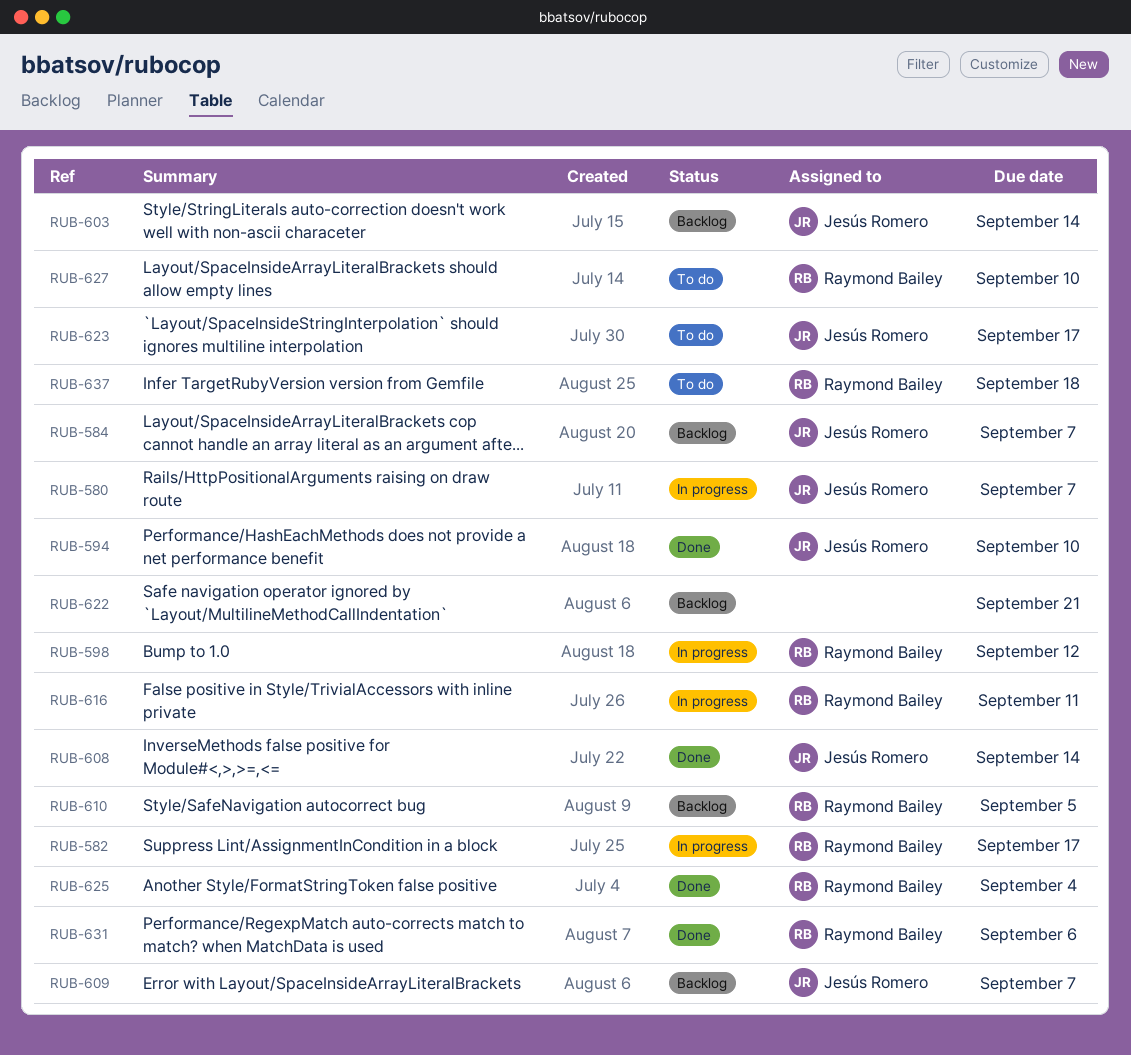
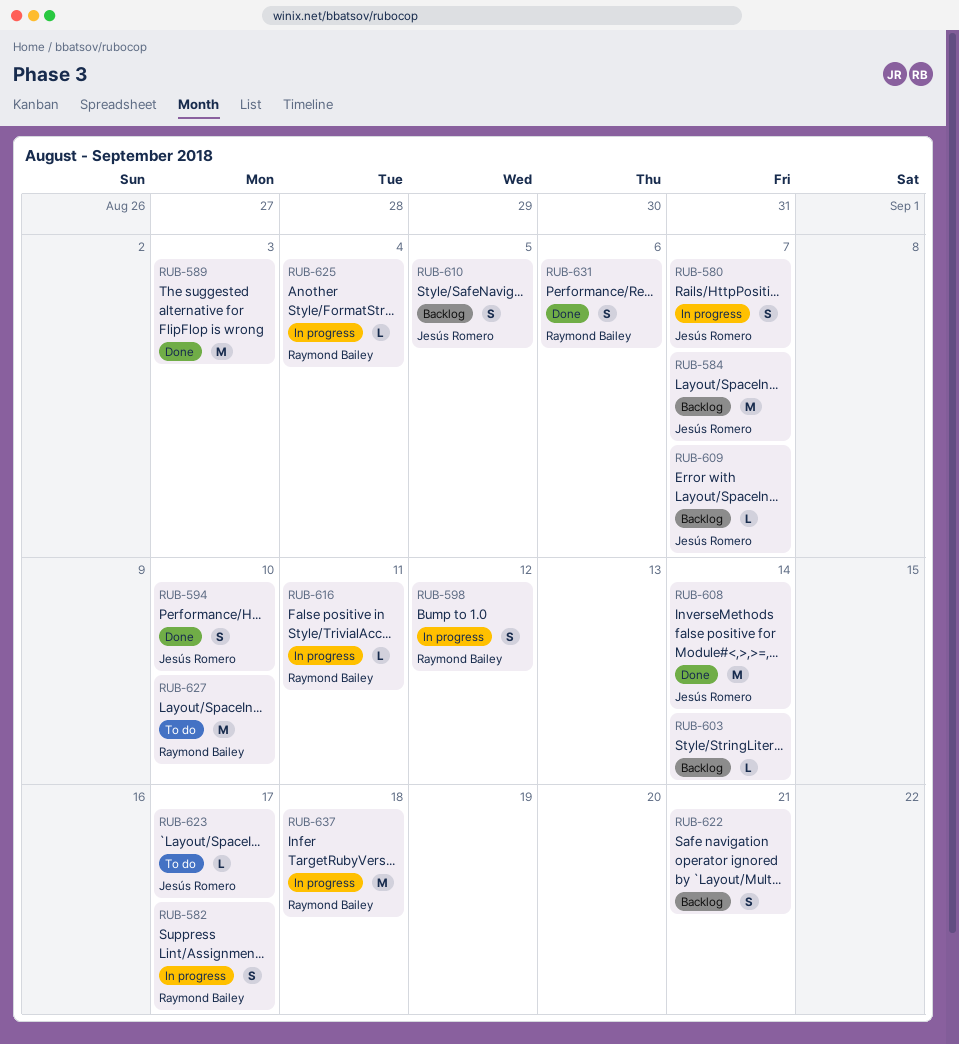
RUB-589: none -> present
RUB-603, owner: Jesús Romero -> none
RUB-610, owner: Raymond Bailey -> Jesús Romero
RUB-625, status: Done -> In progress
RUB-637, status: To do -> In progress

